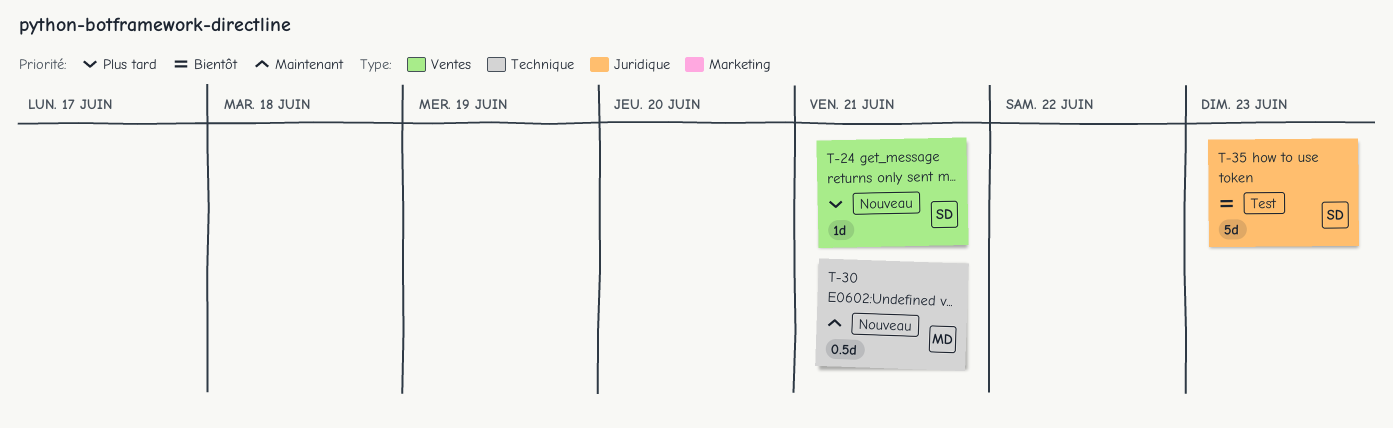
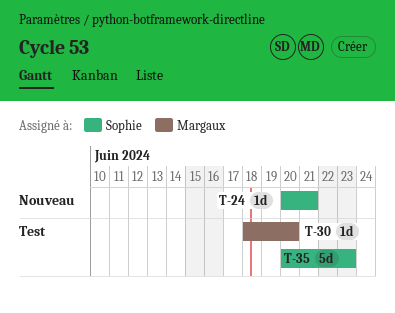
T-30, status: Nouveau -> Test
T-30, estimate: 0.5d -> 1d
T-30, due: Jun 21 -> Jun 20

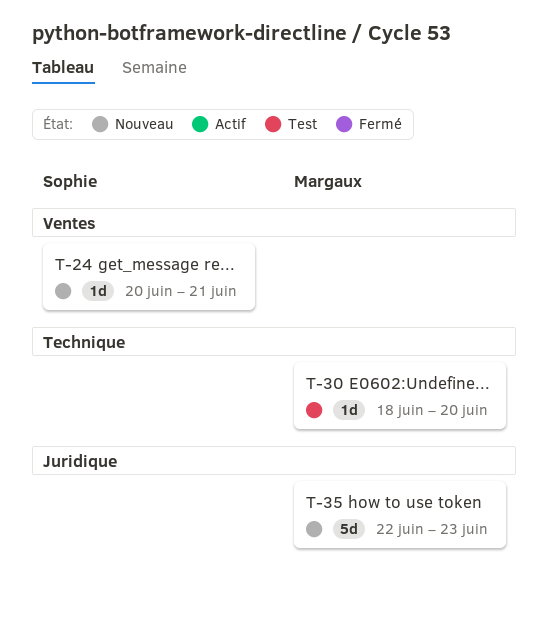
T-35, status: Test -> Nouveau
T-35, owner: Sophie -> Margaux
T-35, start: Jun 20 -> Jun 22

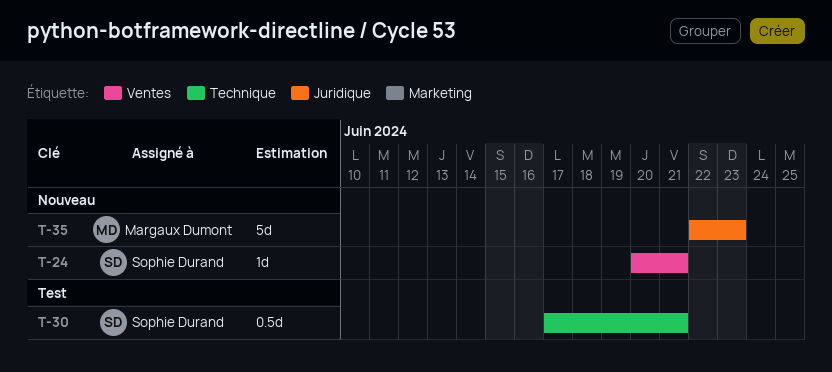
T-30, owner: Margaux Dumont -> Sophie Durand
T-30, estimate: 1d -> 0.5d
T-30, start: Jun 18 -> Jun 17
T-30, due: Jun 20 -> Jun 21

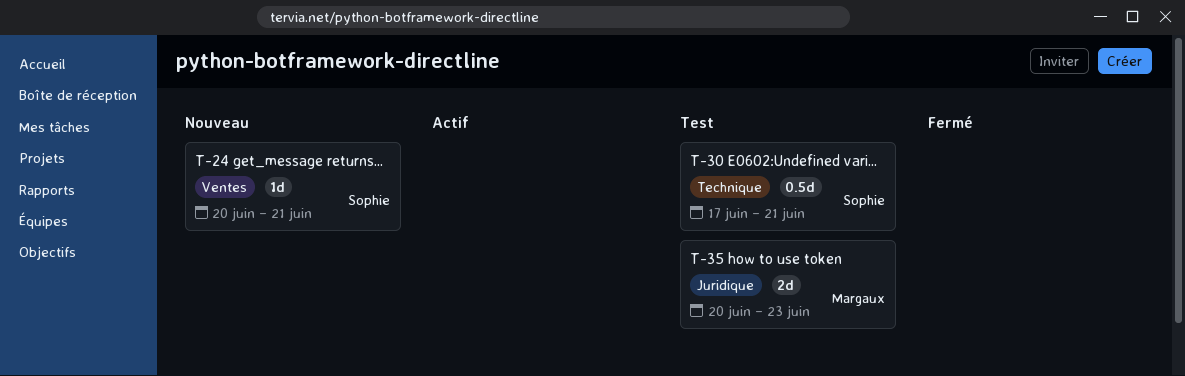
T-35, status: Nouveau -> Test
T-35, estimate: 5d -> 2d
T-35, start: Jun 22 -> Jun 20

